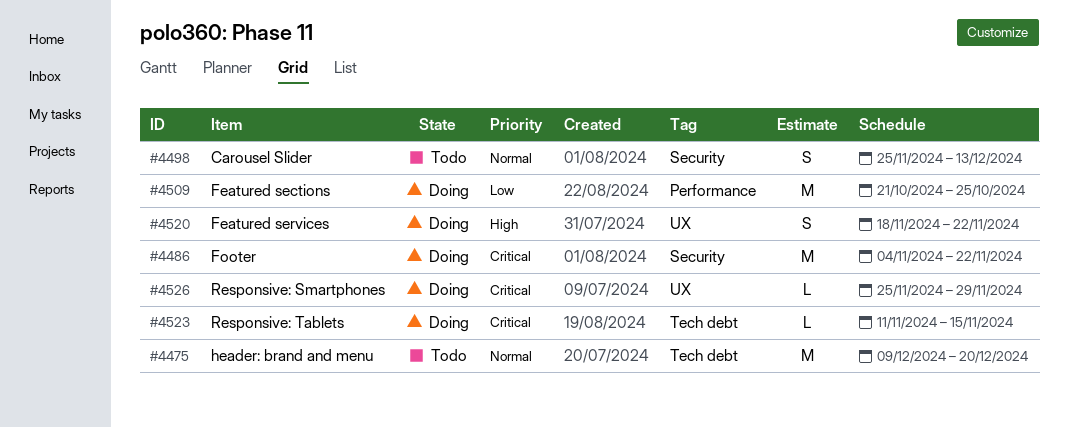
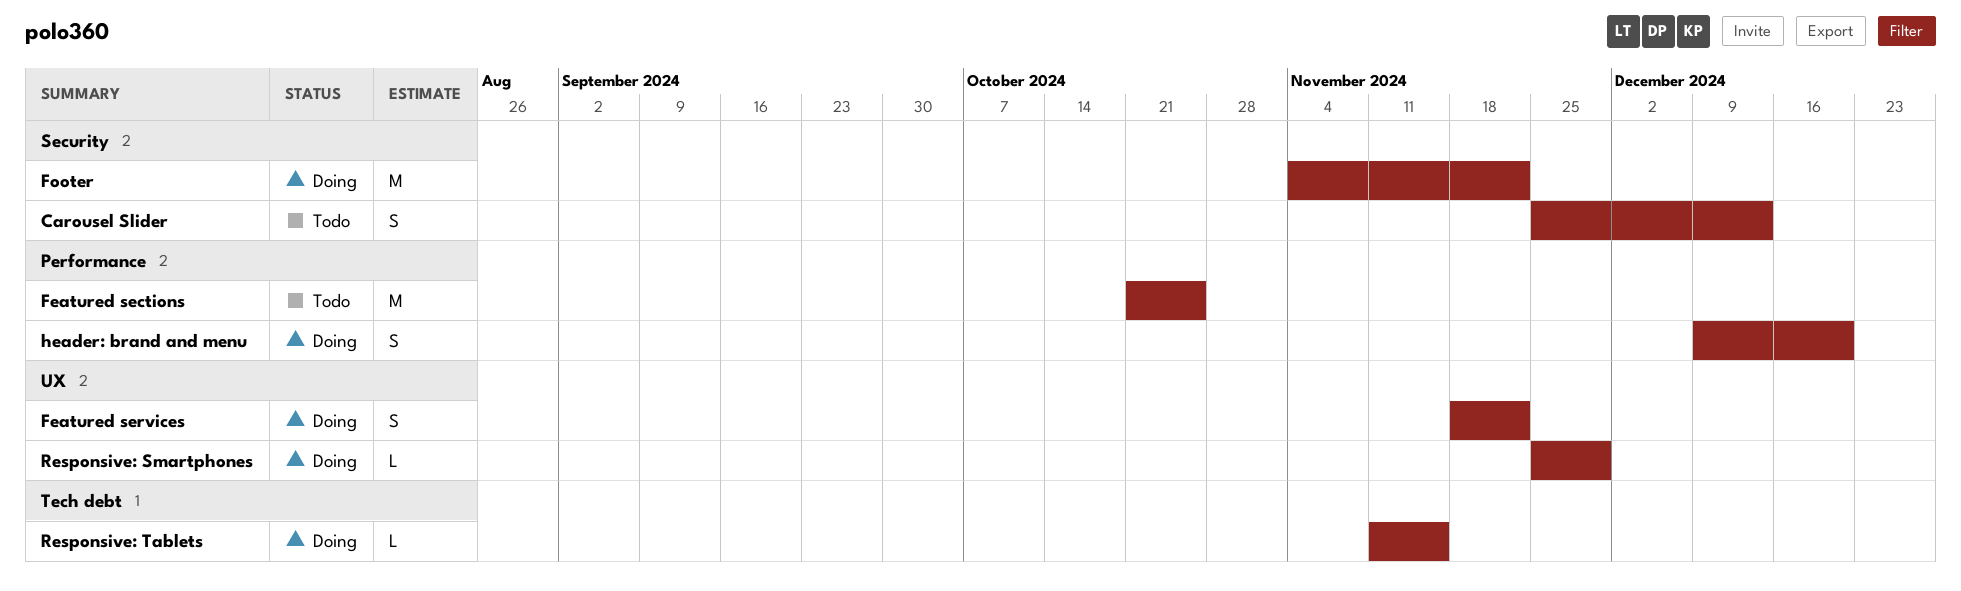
Featured sections, status: Doing -> Todo
header: brand and menu, status: Todo -> Doing
header: brand and menu, label: Tech debt -> Performance
header: brand and menu, estimate: M -> S

